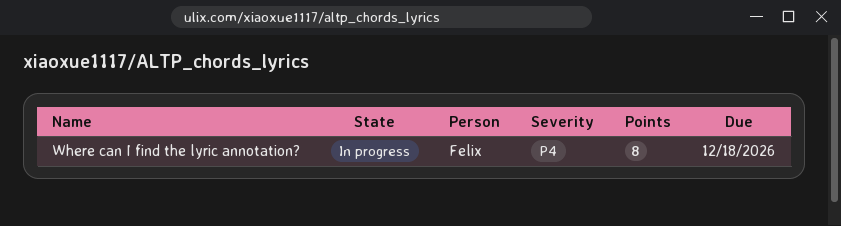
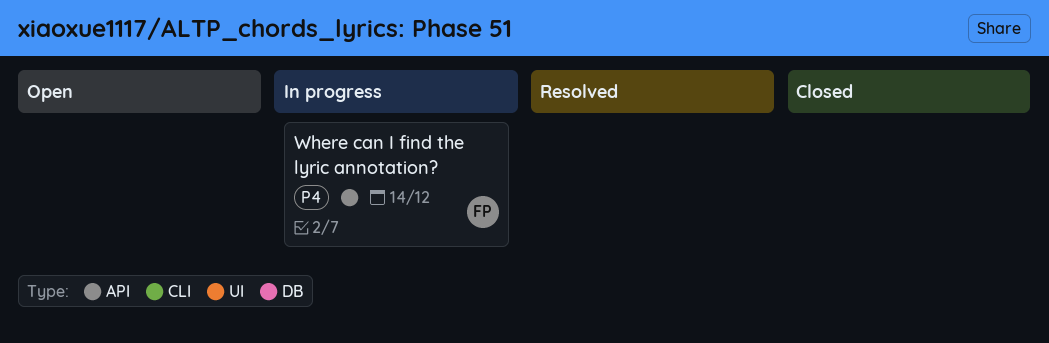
Where can I find the lyric annotation?, due: Dec 18 -> Dec 14

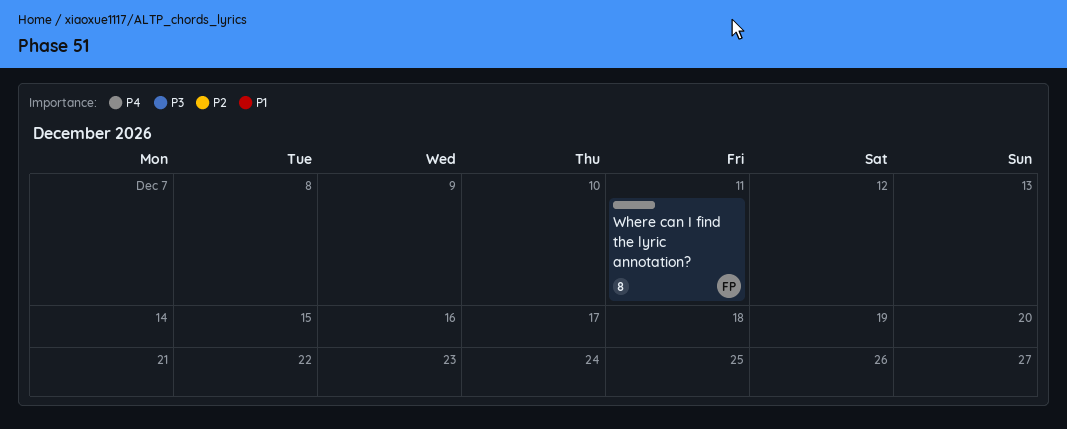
Where can I find the lyric annotation?, due: Dec 14 -> Dec 11

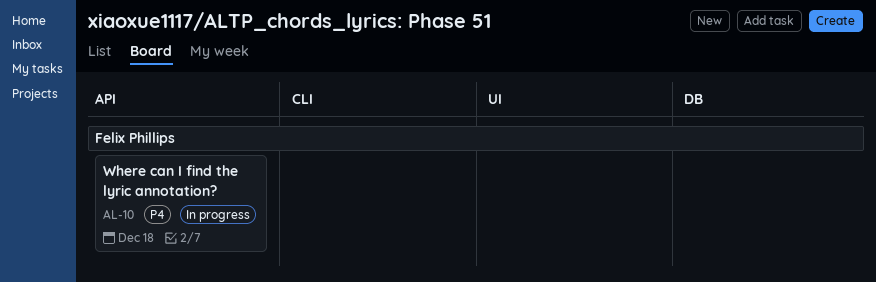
Where can I find the lyric annotation?, due: Dec 11 -> Dec 18

